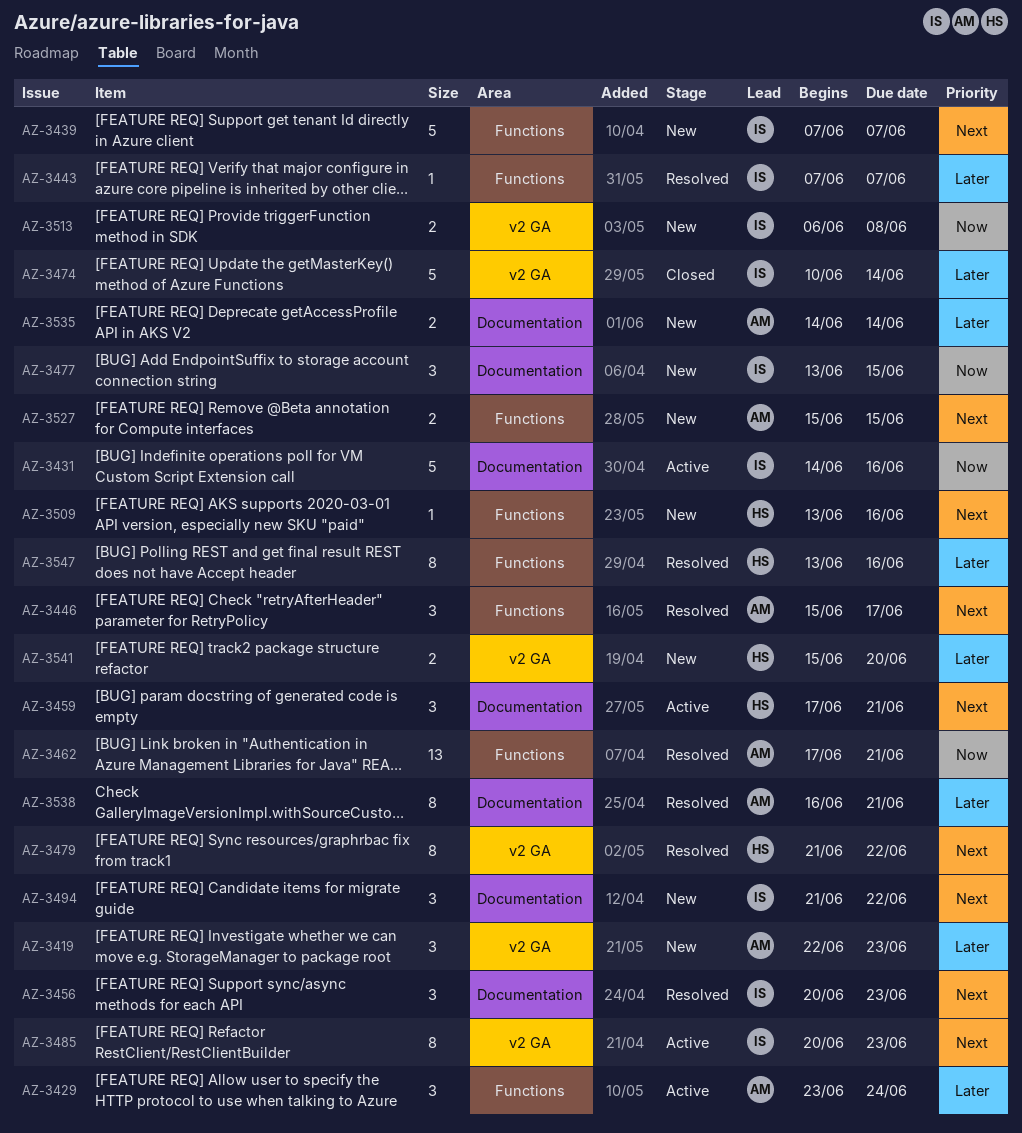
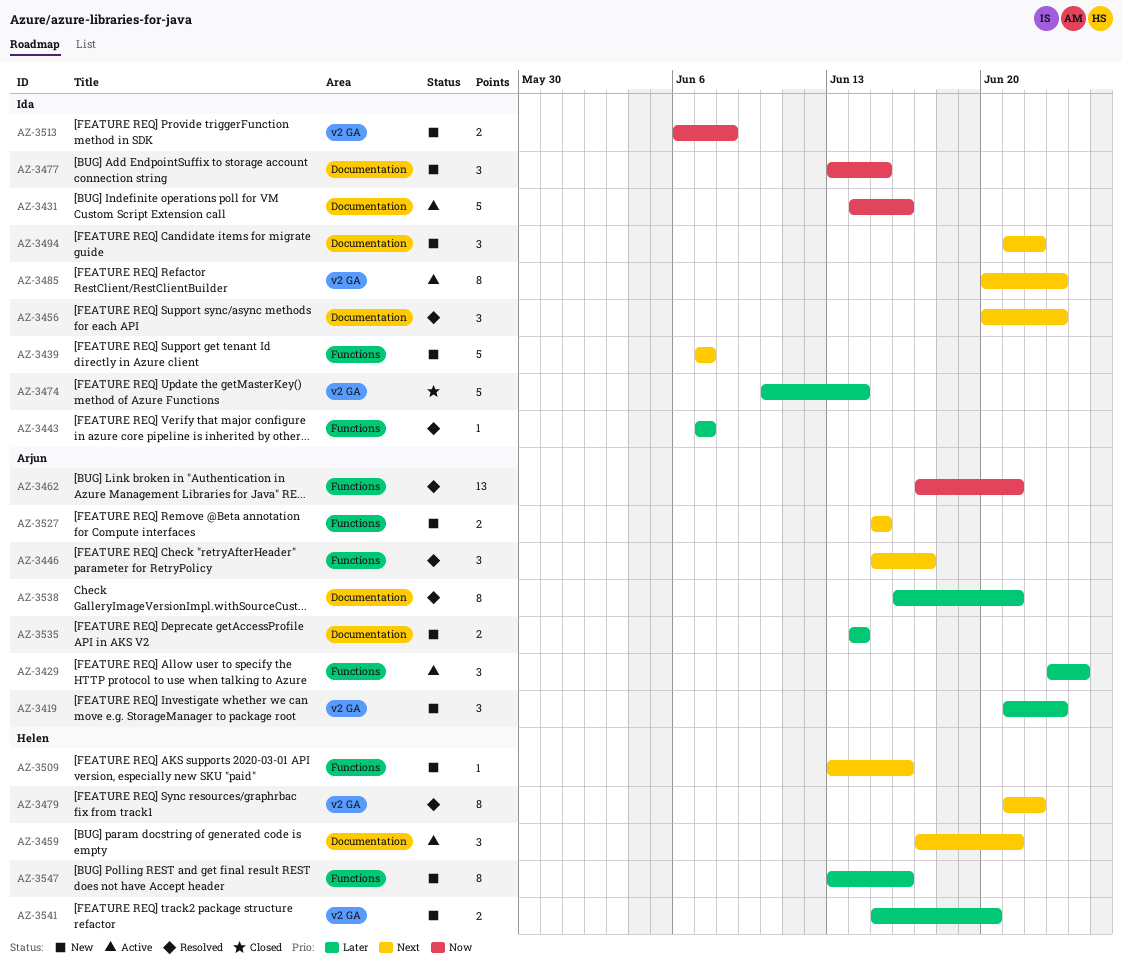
AZ-3419, start: Jun 22 -> Jun 21
AZ-3547, status: Resolved -> New

